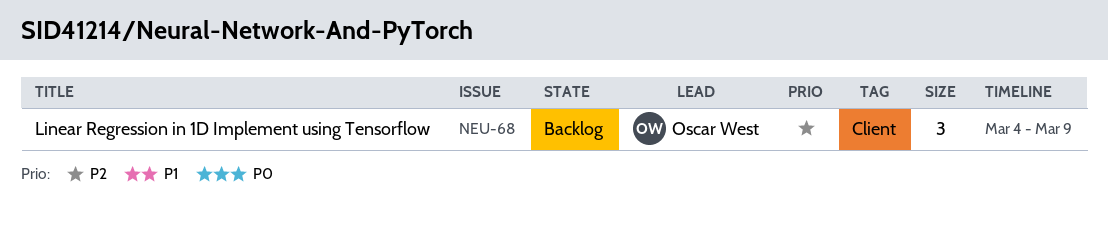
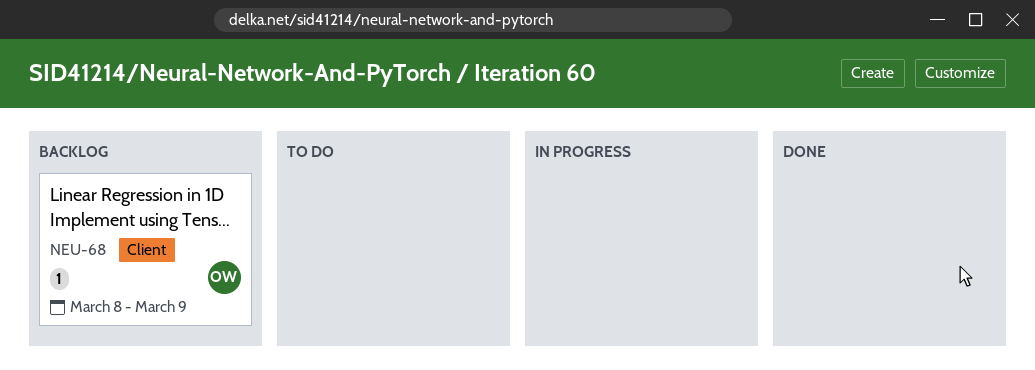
NEU-68, estimate: 3 -> 1
NEU-68, start: Mar 4 -> Mar 8

